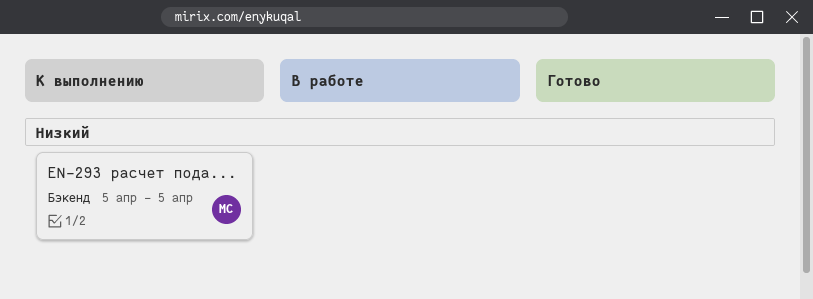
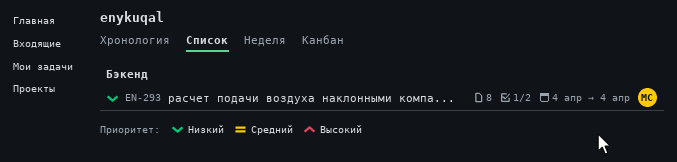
EN-293, start: Apr 5 -> Apr 4
EN-293, due: Apr 5 -> Apr 4

